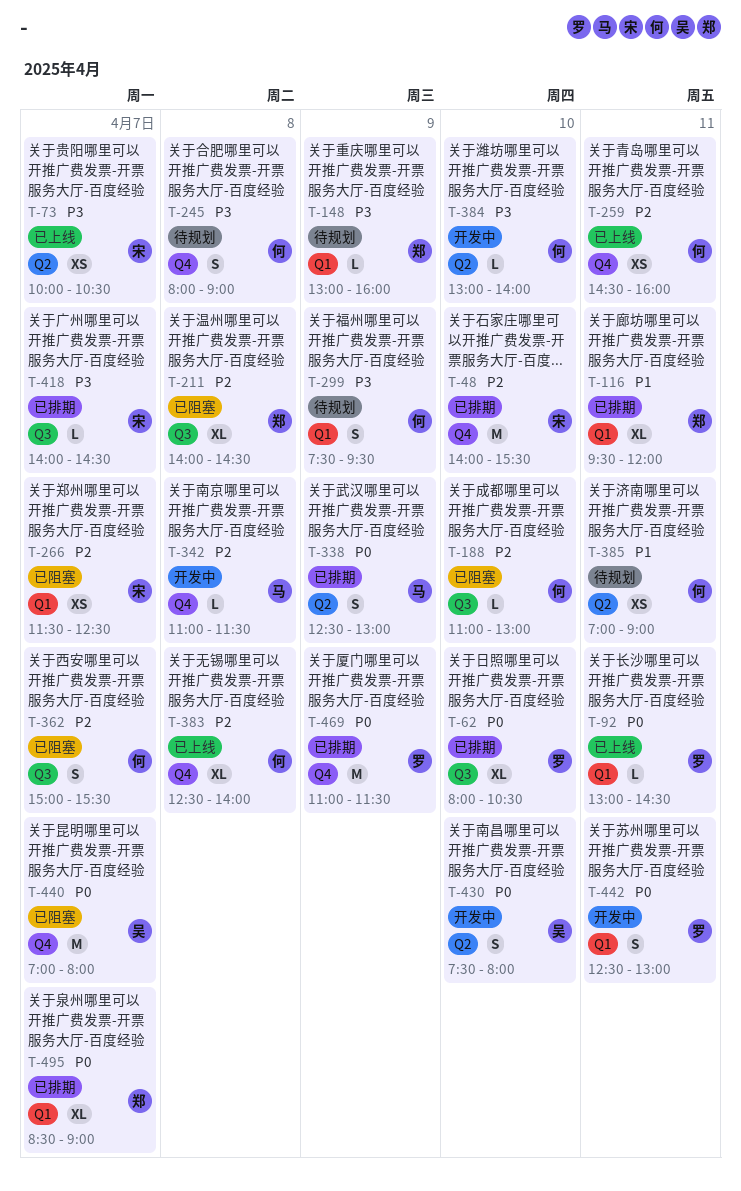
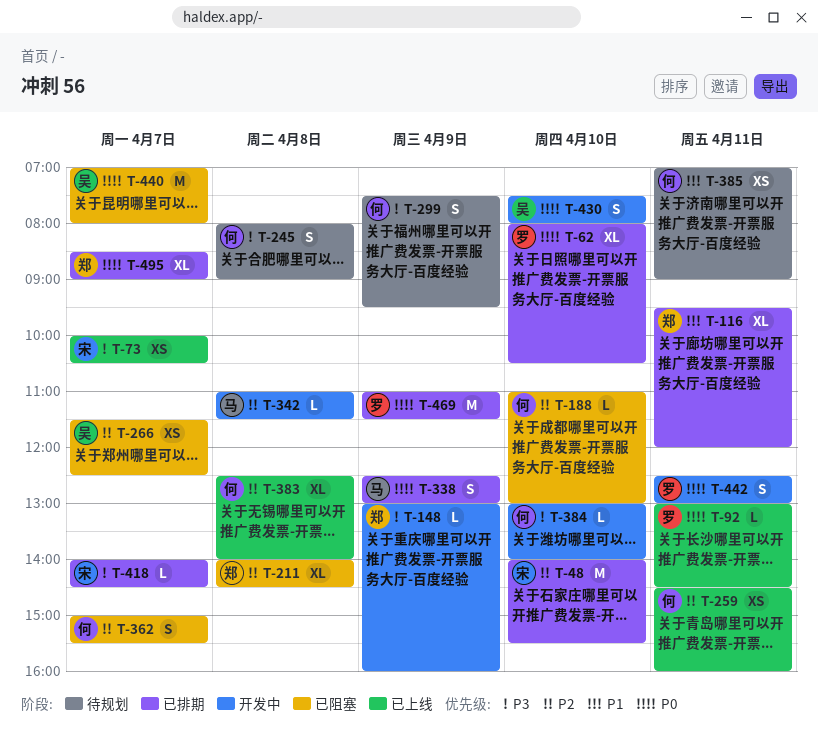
T-148, status: 待规划 -> 开发中
T-266, owner: 宋 -> 吴

